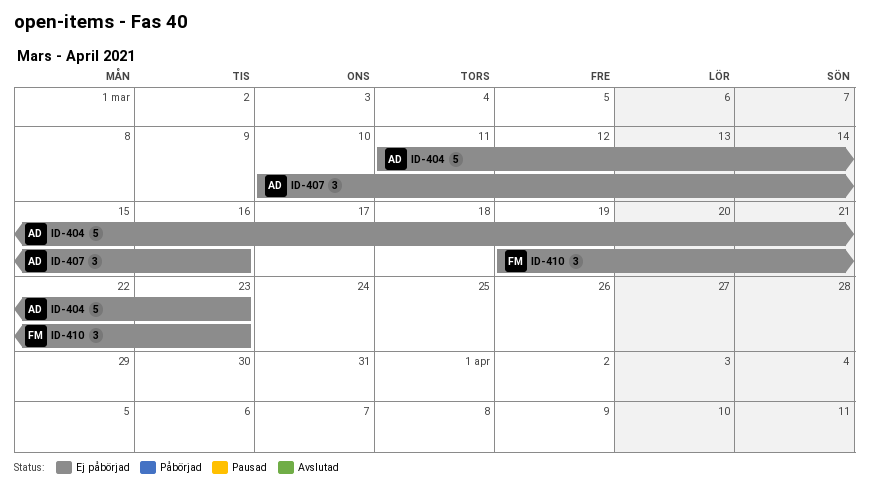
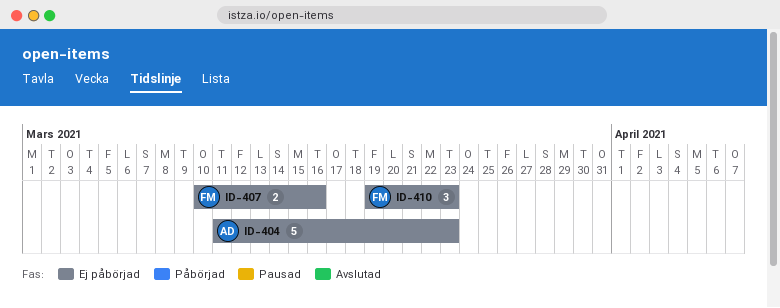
ID-407, owner: AD -> FM
ID-407, estimate: 3 -> 2

